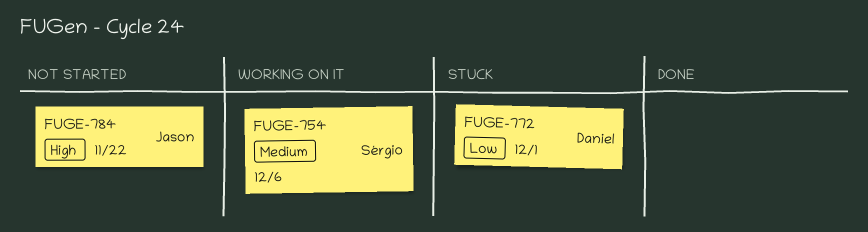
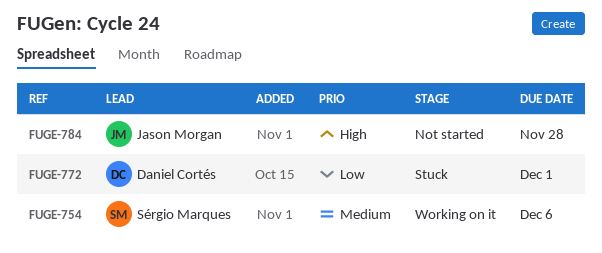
FUGE-784, due: Nov 22 -> Nov 28

